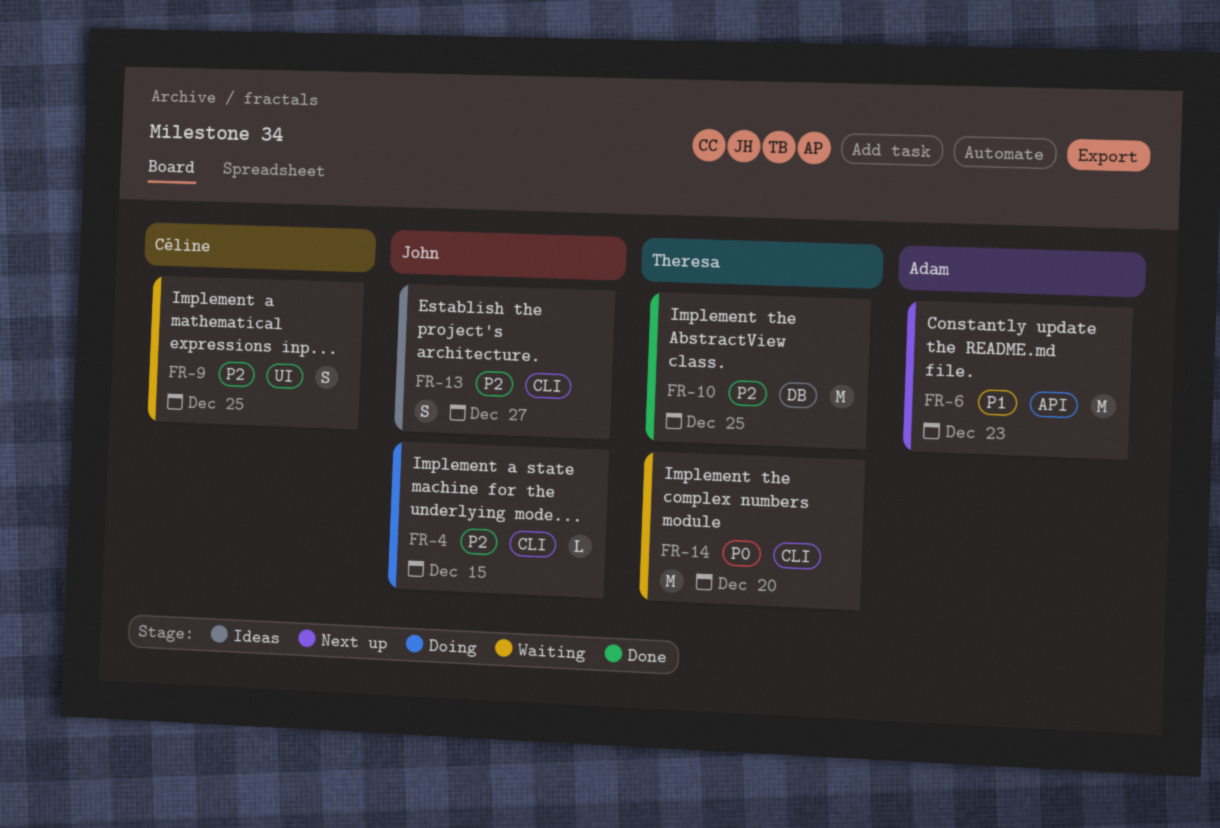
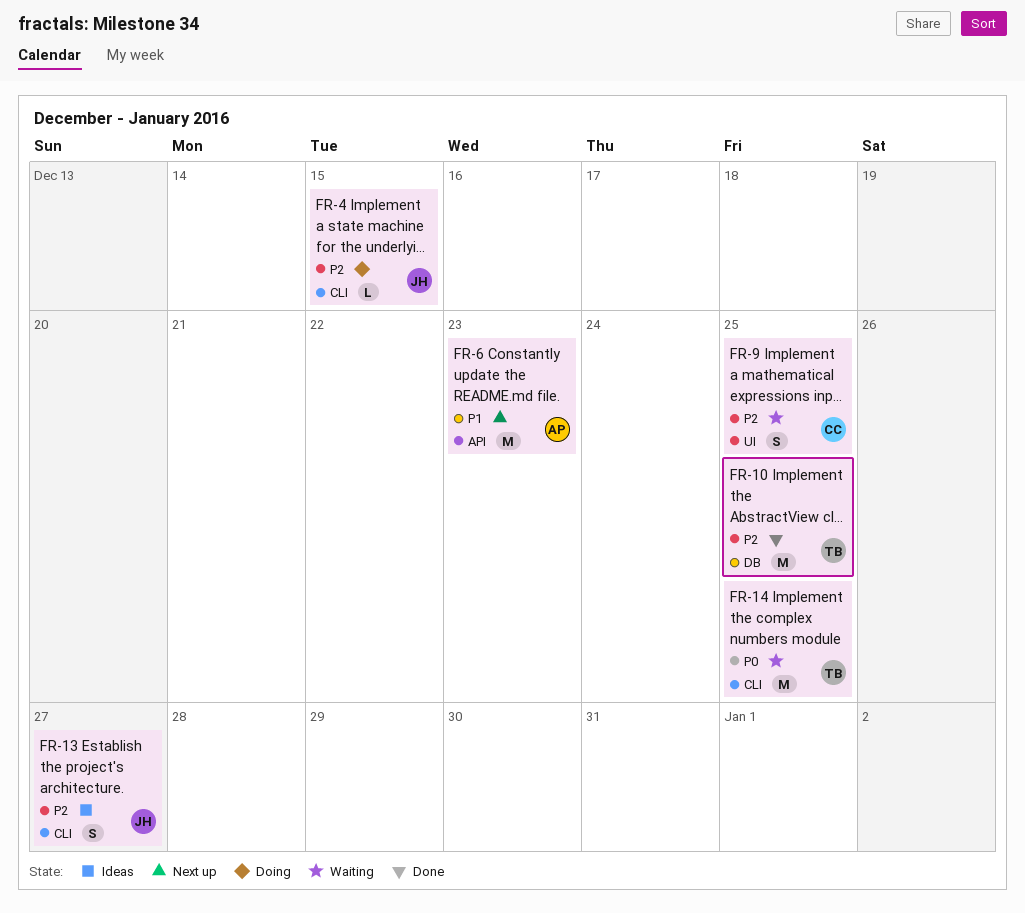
FR-14, due: Dec 20 -> Dec 25

